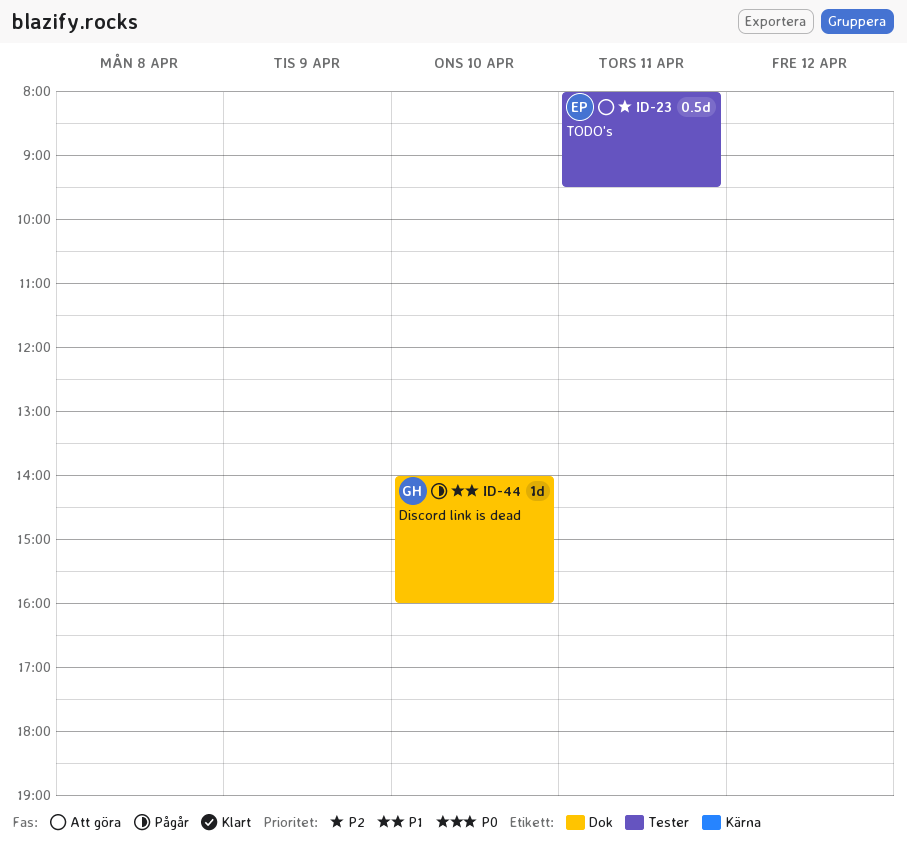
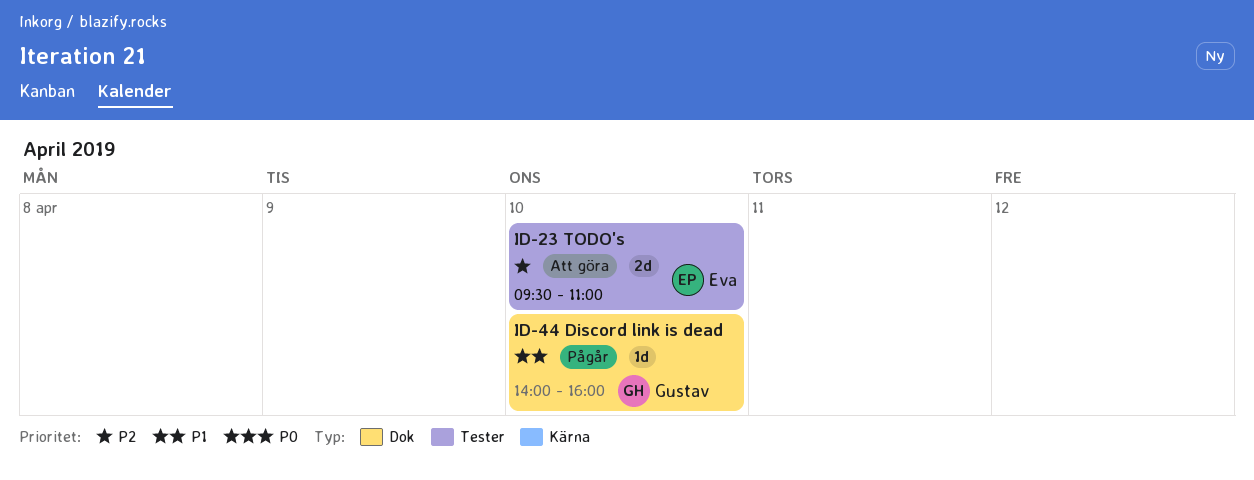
ID-23, estimate: 0.5d -> 2d
ID-23, day: Apr 11 -> Apr 10
ID-23, begins: 08:00 -> 09:30
ID-23, ends: 09:30 -> 11:00

